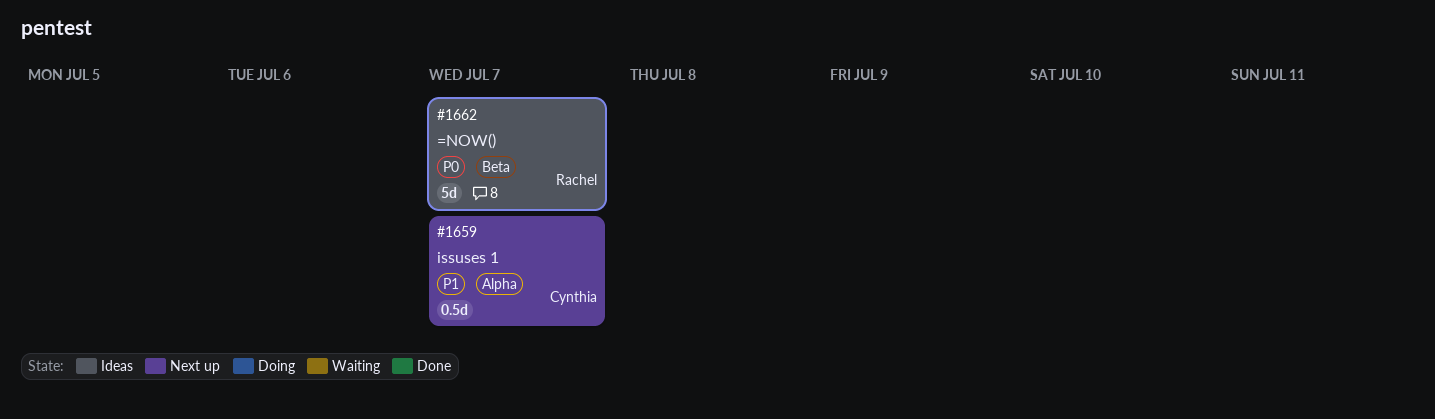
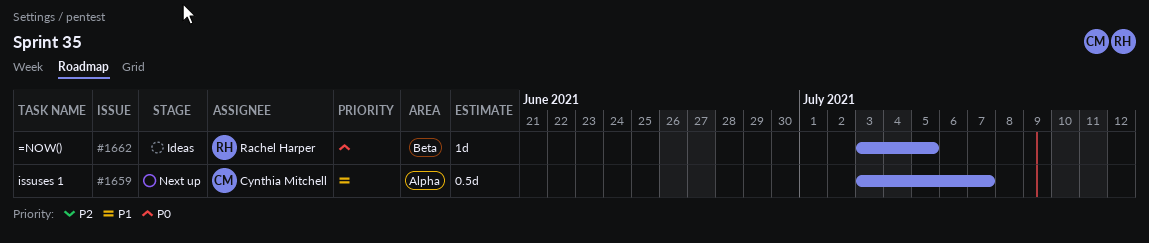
#1662, estimate: 5d -> 1d
#1662, due: Jul 7 -> Jul 5

